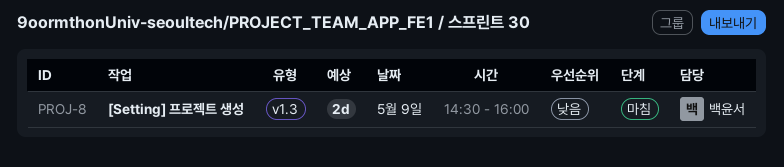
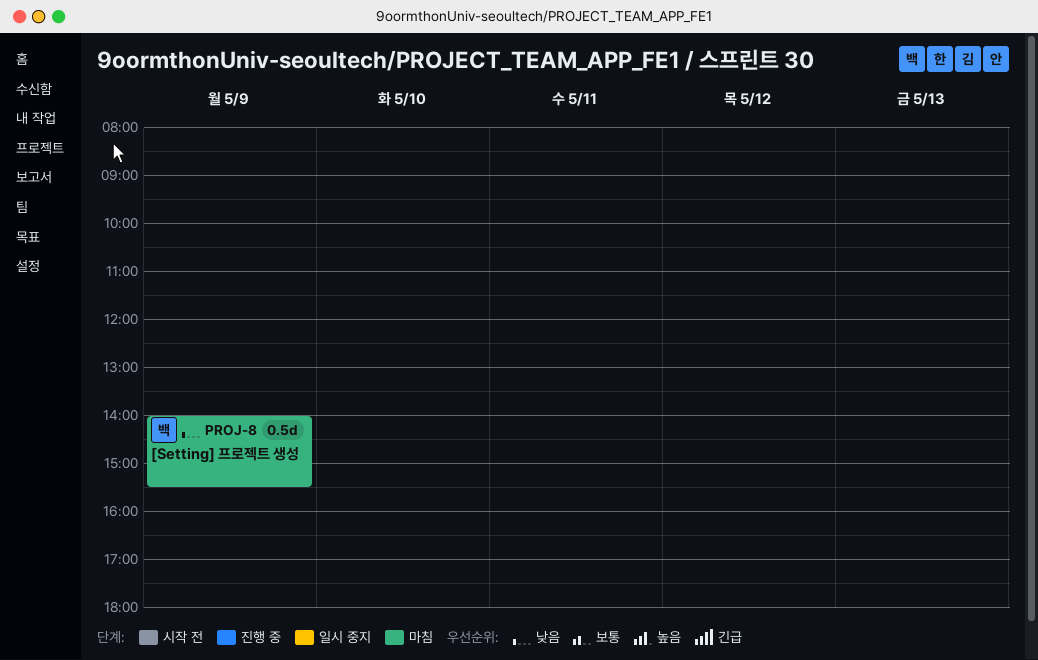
PROJ-8, estimate: 2d -> 0.5d
PROJ-8, begins: 14:30 -> 14:00
PROJ-8, ends: 16:00 -> 15:30

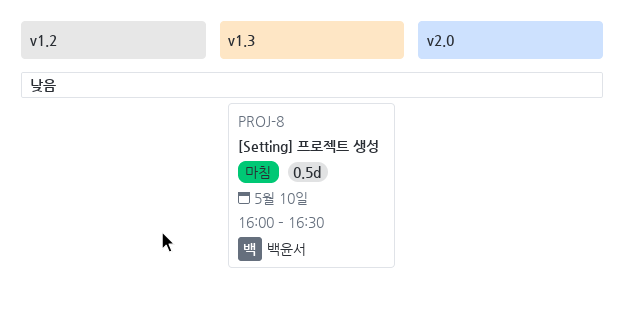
PROJ-8, day: May 9 -> May 10
PROJ-8, begins: 14:00 -> 16:00
PROJ-8, ends: 15:30 -> 16:30

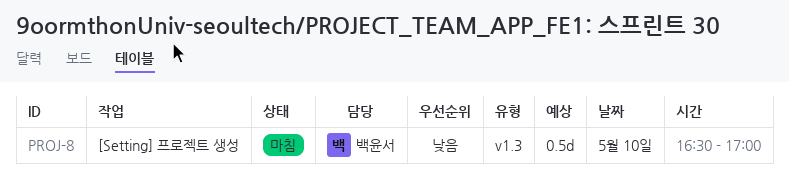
PROJ-8, begins: 16:00 -> 16:30
PROJ-8, ends: 16:30 -> 17:00

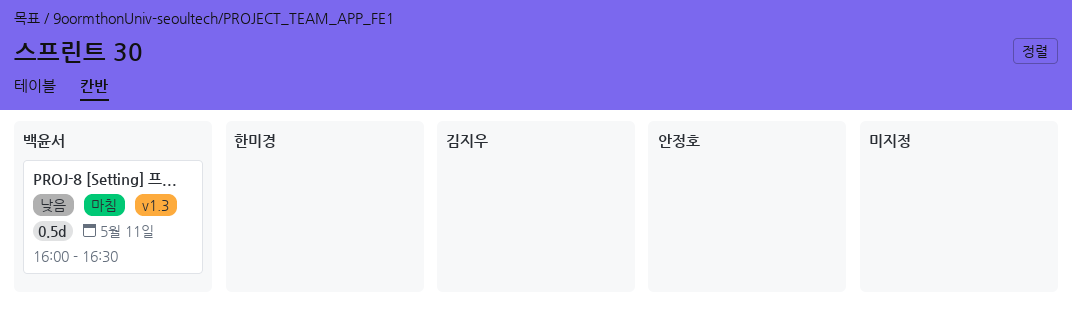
PROJ-8, day: May 10 -> May 11
PROJ-8, begins: 16:30 -> 16:00
PROJ-8, ends: 17:00 -> 16:30

